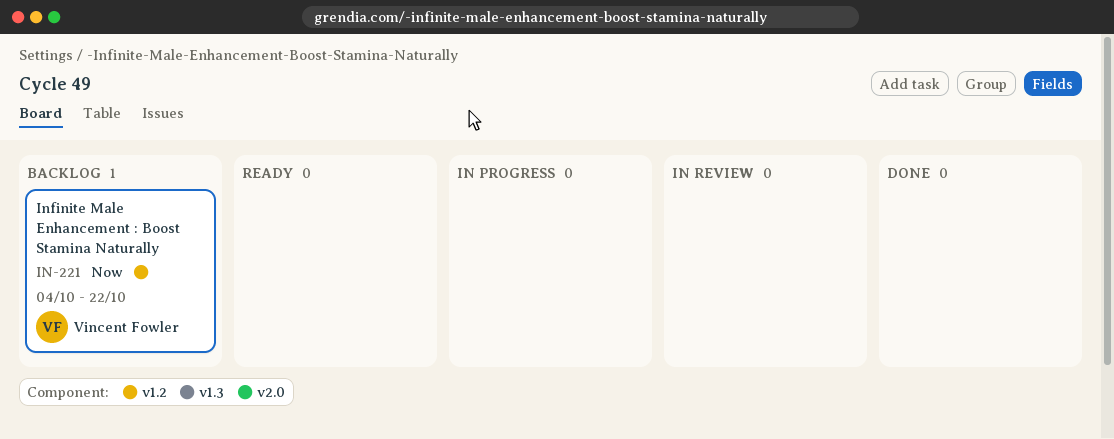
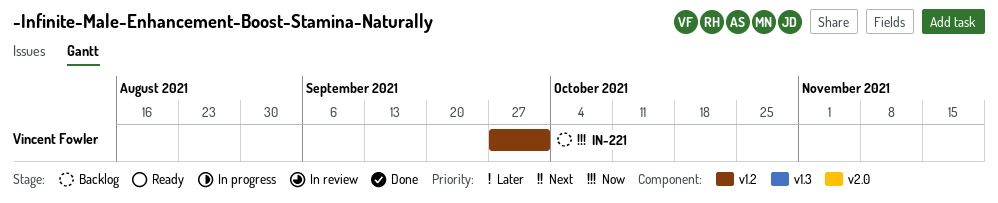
IN-221, start: Oct 4 -> Sep 27
IN-221, due: Oct 22 -> Oct 1

